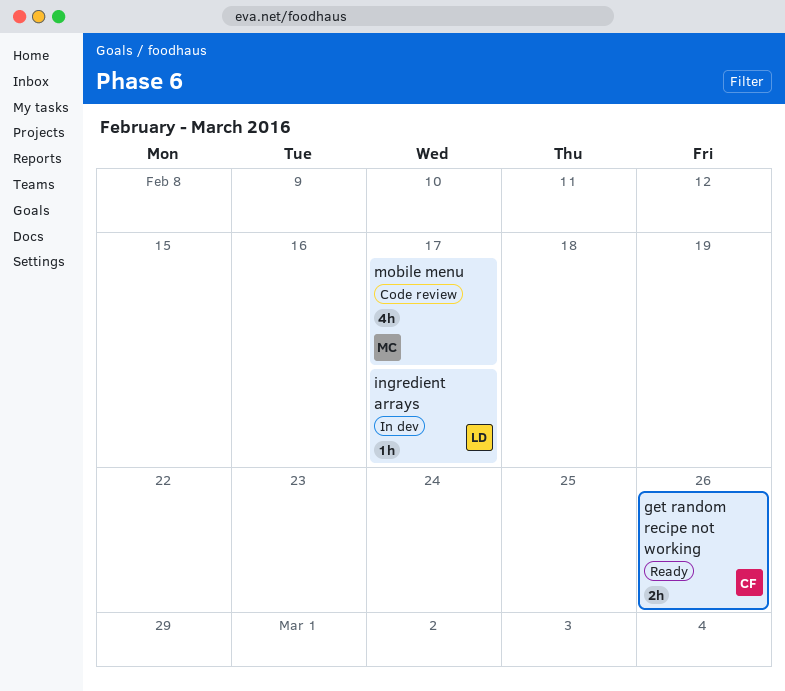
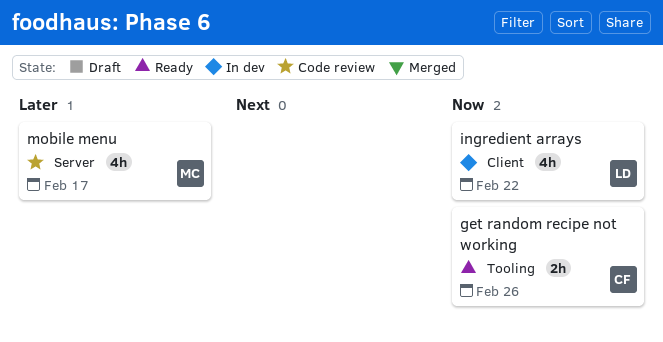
ingredient arrays, estimate: 1h -> 4h
ingredient arrays, due: Feb 17 -> Feb 22

